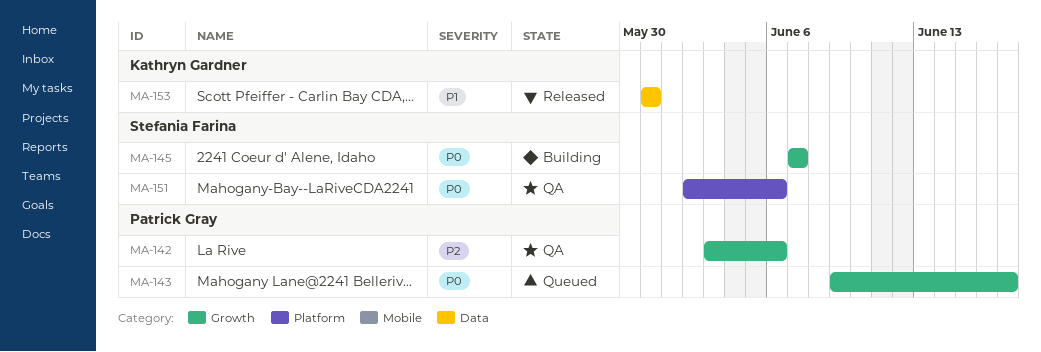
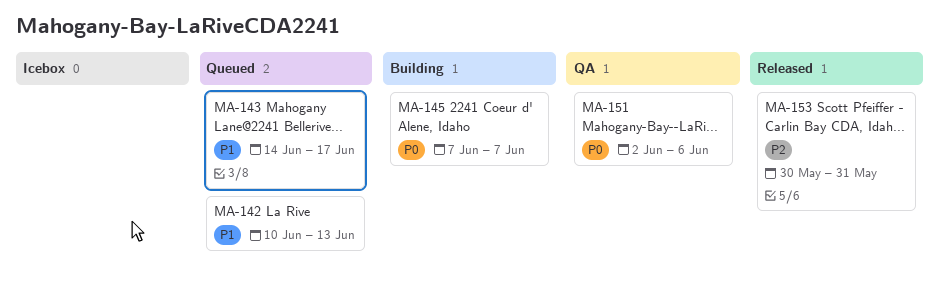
MA-142, status: QA -> Queued
MA-142, priority: P2 -> P1
MA-142, start: Jun 3 -> Jun 10
MA-142, due: Jun 6 -> Jun 13
MA-143, priority: P0 -> P1
MA-143, start: Jun 9 -> Jun 14
MA-153, priority: P1 -> P2
MA-153, start: May 31 -> May 30

